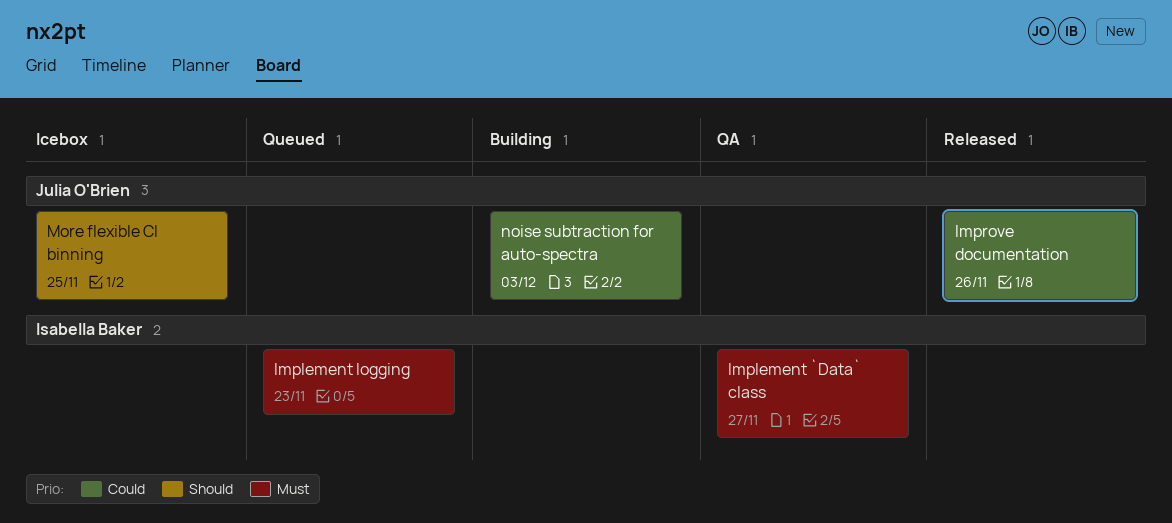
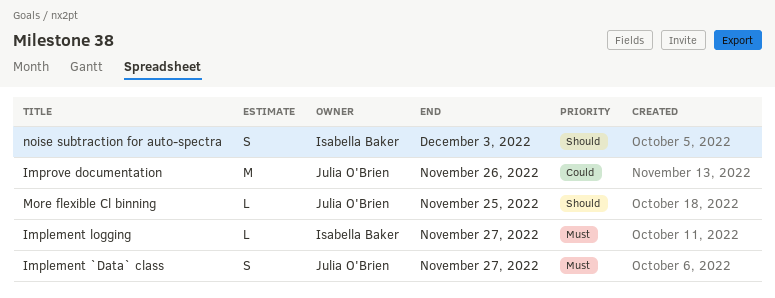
Implement `Data` class, owner: Isabella Baker -> Julia O'Brien
Implement logging, due: Nov 23 -> Nov 27
noise subtraction for auto-spectra, owner: Julia O'Brien -> Isabella Baker
noise subtraction for auto-spectra, priority: Could -> Should

